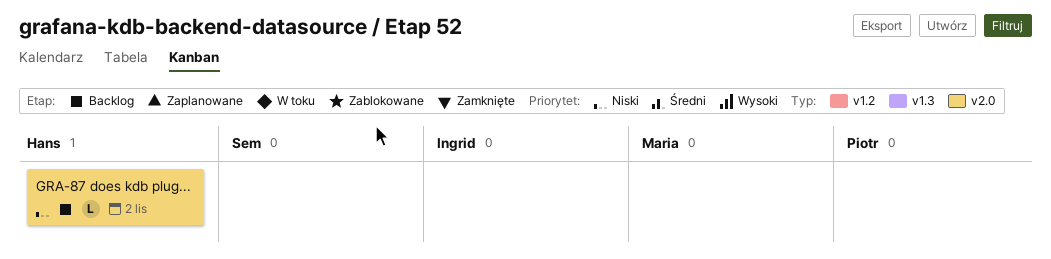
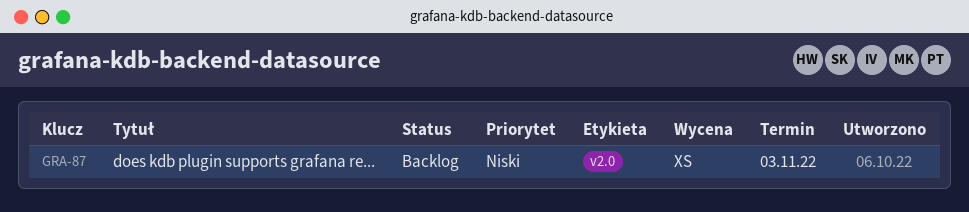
GRA-87, estimate: L -> XS
GRA-87, due: Nov 2 -> Nov 3

